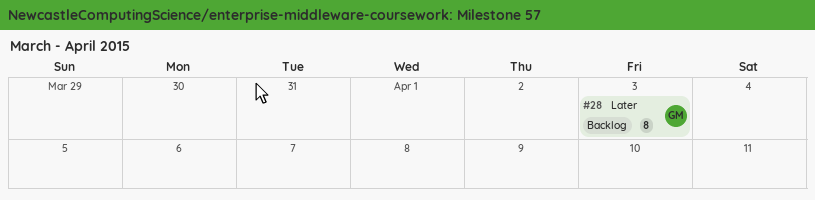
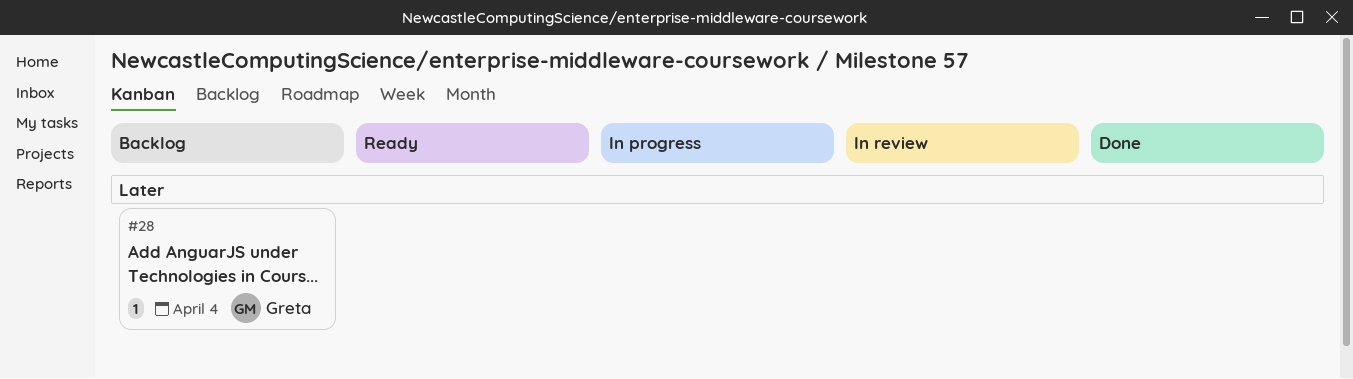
#28, estimate: 8 -> 1
#28, due: Apr 3 -> Apr 4

